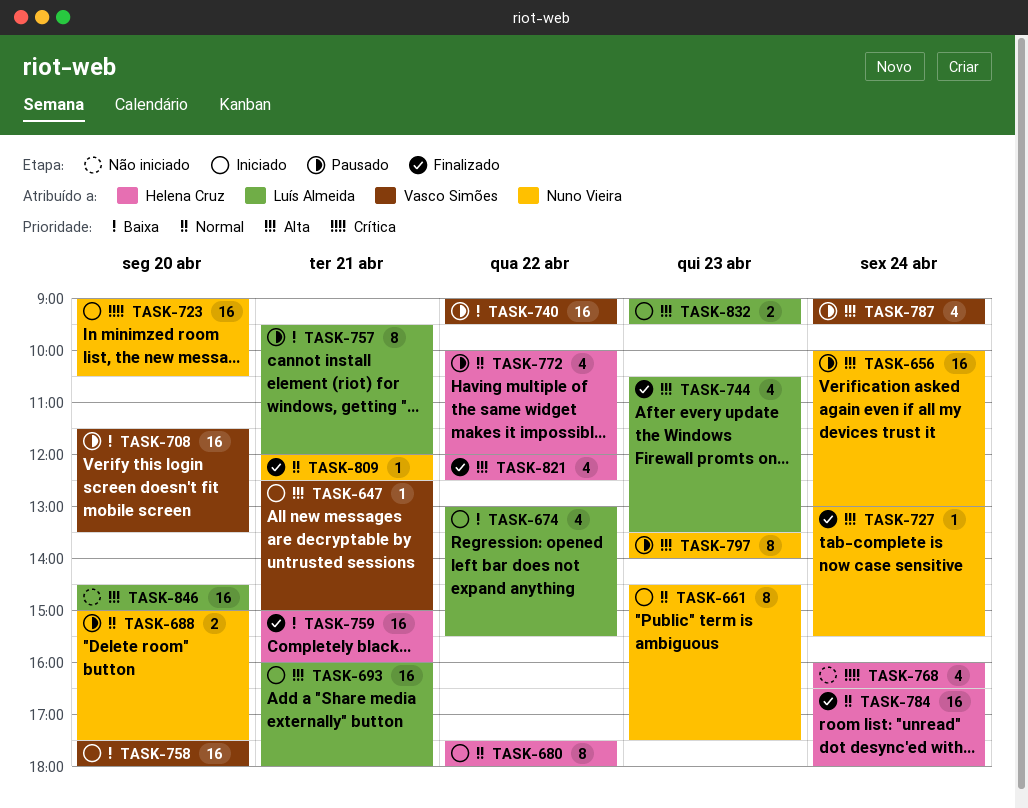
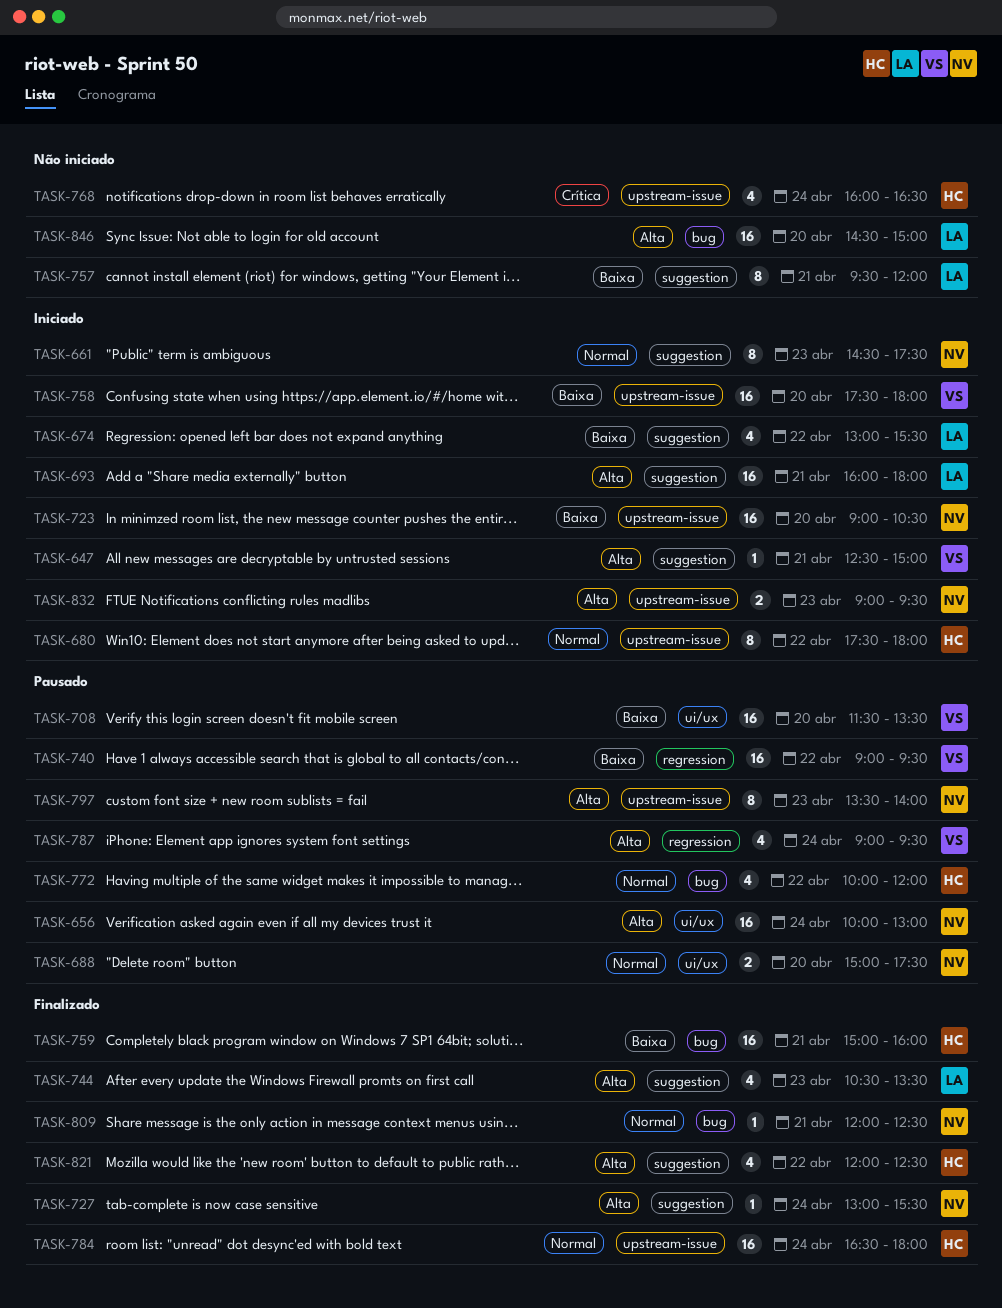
TASK-723, priority: Crítica -> Baixa
TASK-757, status: Pausado -> Não iniciado
TASK-832, owner: Luís Almeida -> Nuno Vieira

